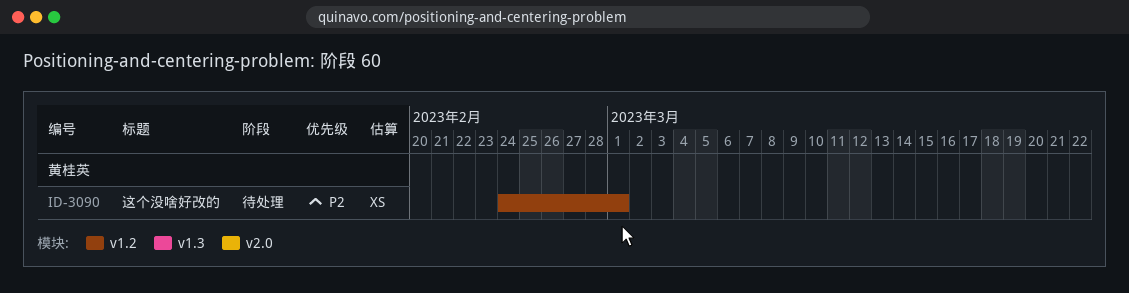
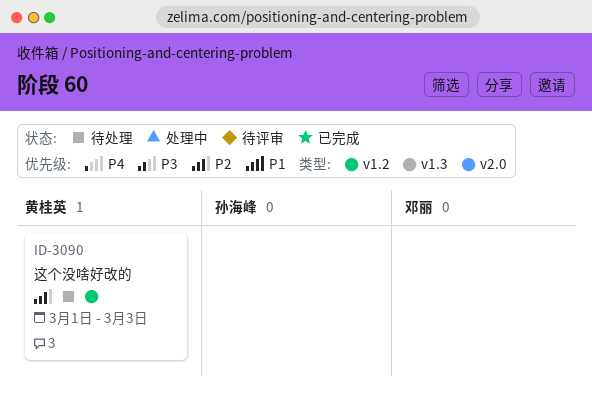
ID-3090, start: Feb 24 -> Mar 1
ID-3090, due: Mar 1 -> Mar 3

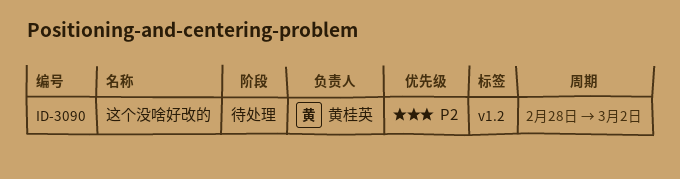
ID-3090, start: Mar 1 -> Feb 28
ID-3090, due: Mar 3 -> Mar 2

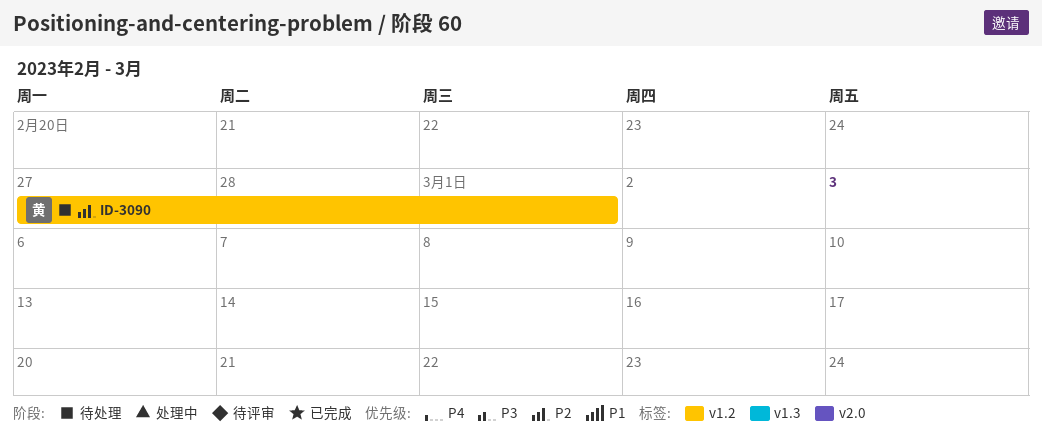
ID-3090, start: Feb 28 -> Feb 27
ID-3090, due: Mar 2 -> Mar 1

